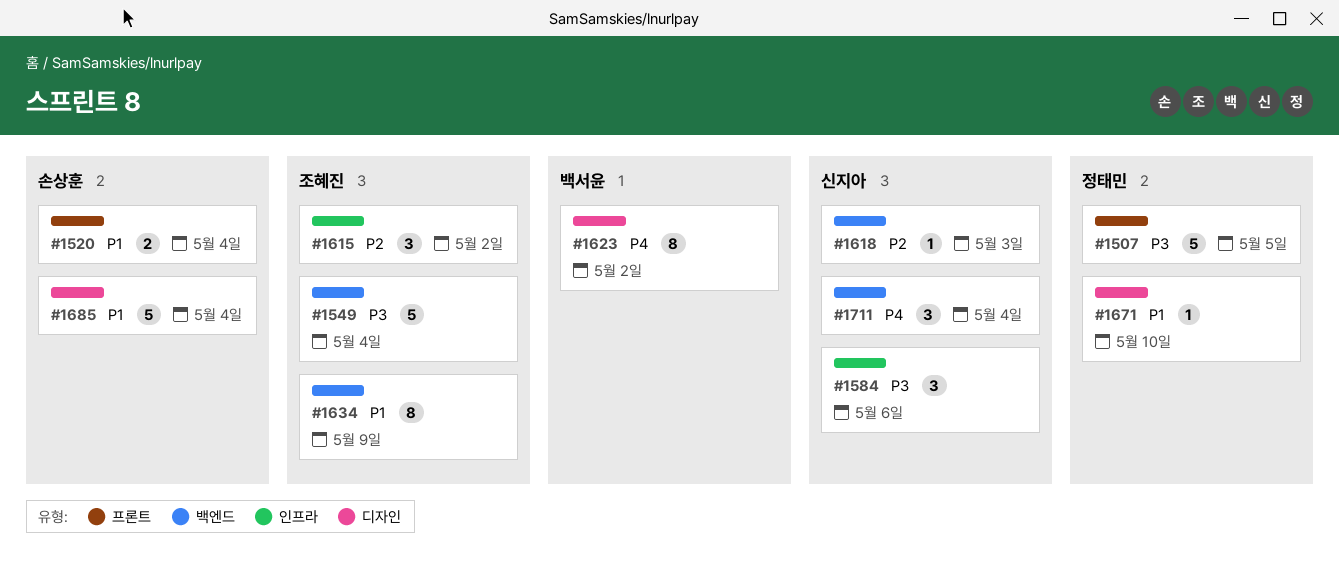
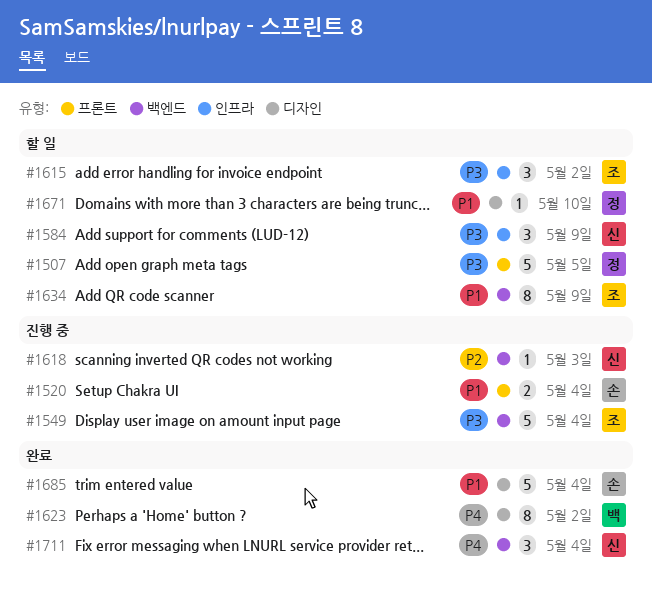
#1584, due: May 6 -> May 9
#1615, priority: P2 -> P3

